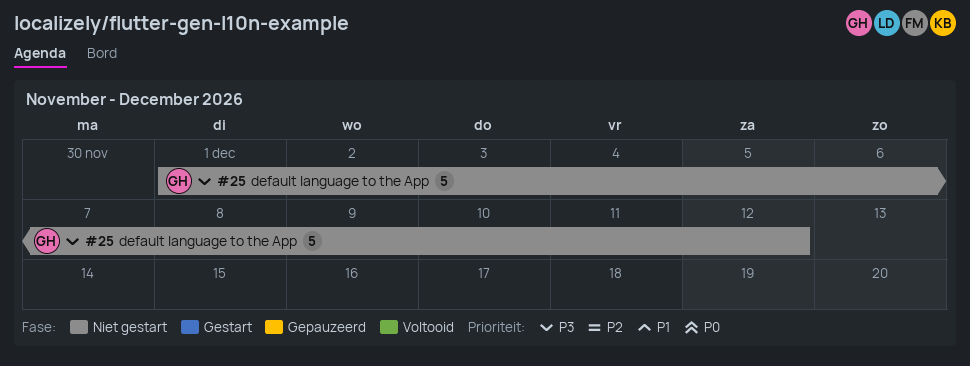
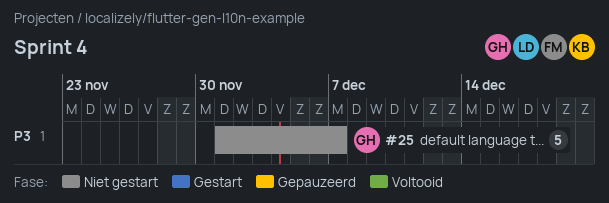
#25, due: Dec 12 -> Dec 7

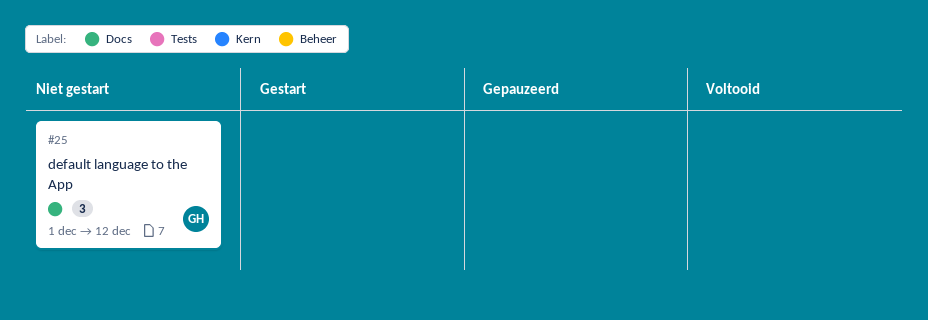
#25, estimate: 5 -> 3
#25, due: Dec 7 -> Dec 12

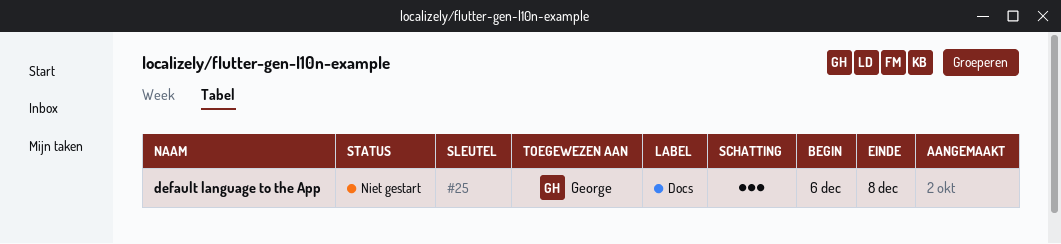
#25, start: Dec 1 -> Dec 6
#25, due: Dec 12 -> Dec 8

